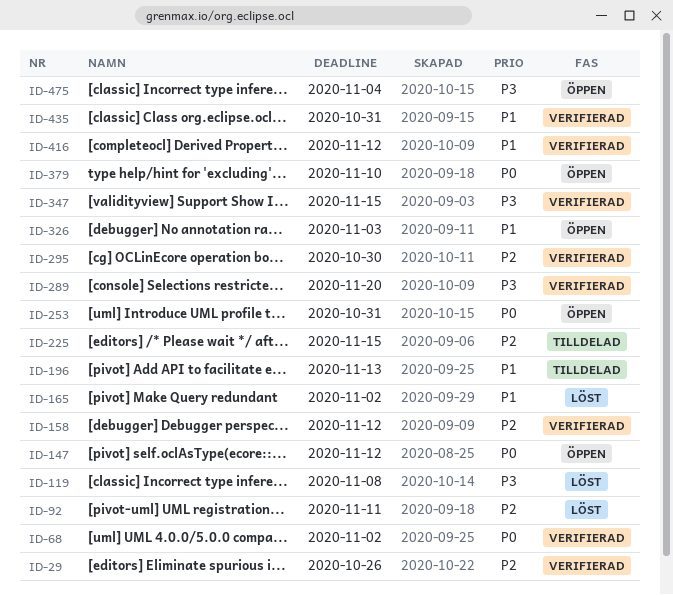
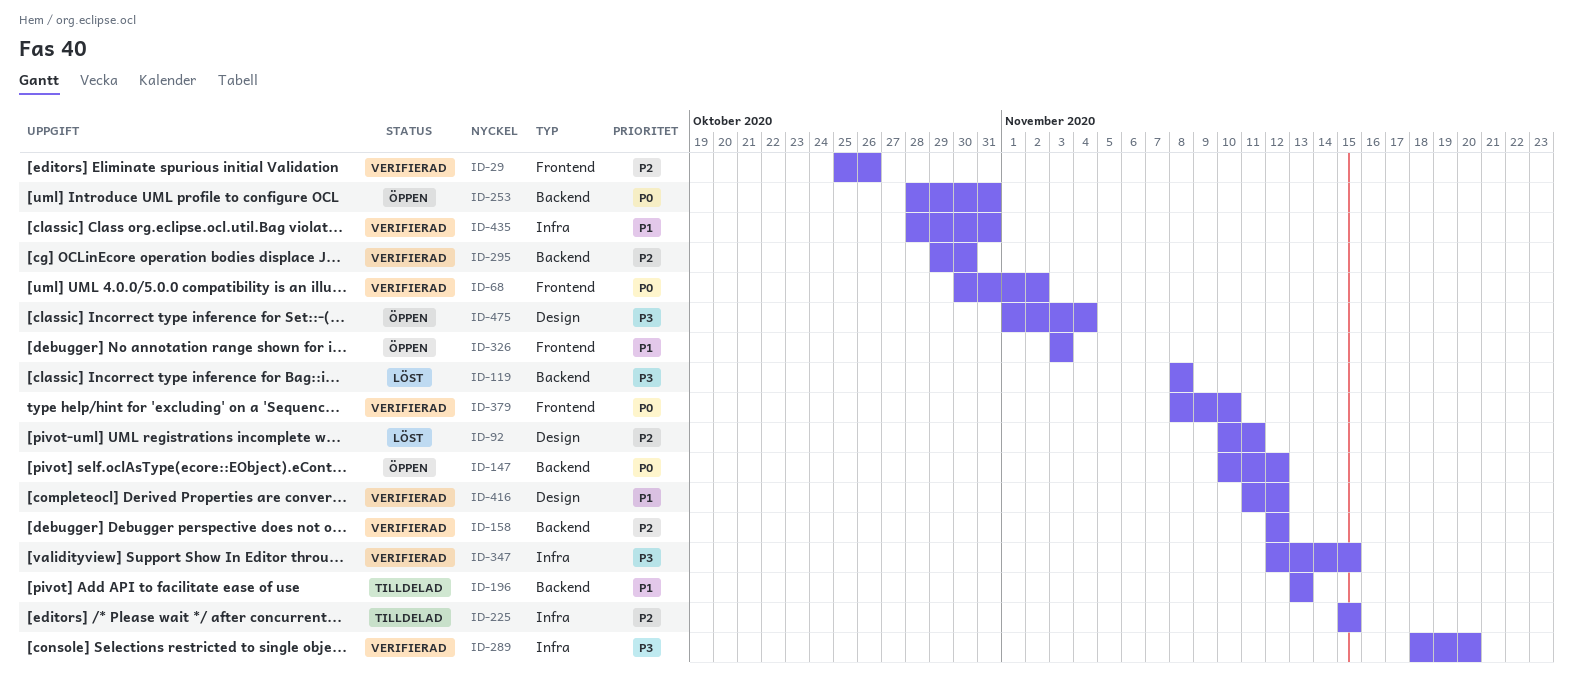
ID-165: present -> none
ID-379, status: Öppen -> Verifierad

